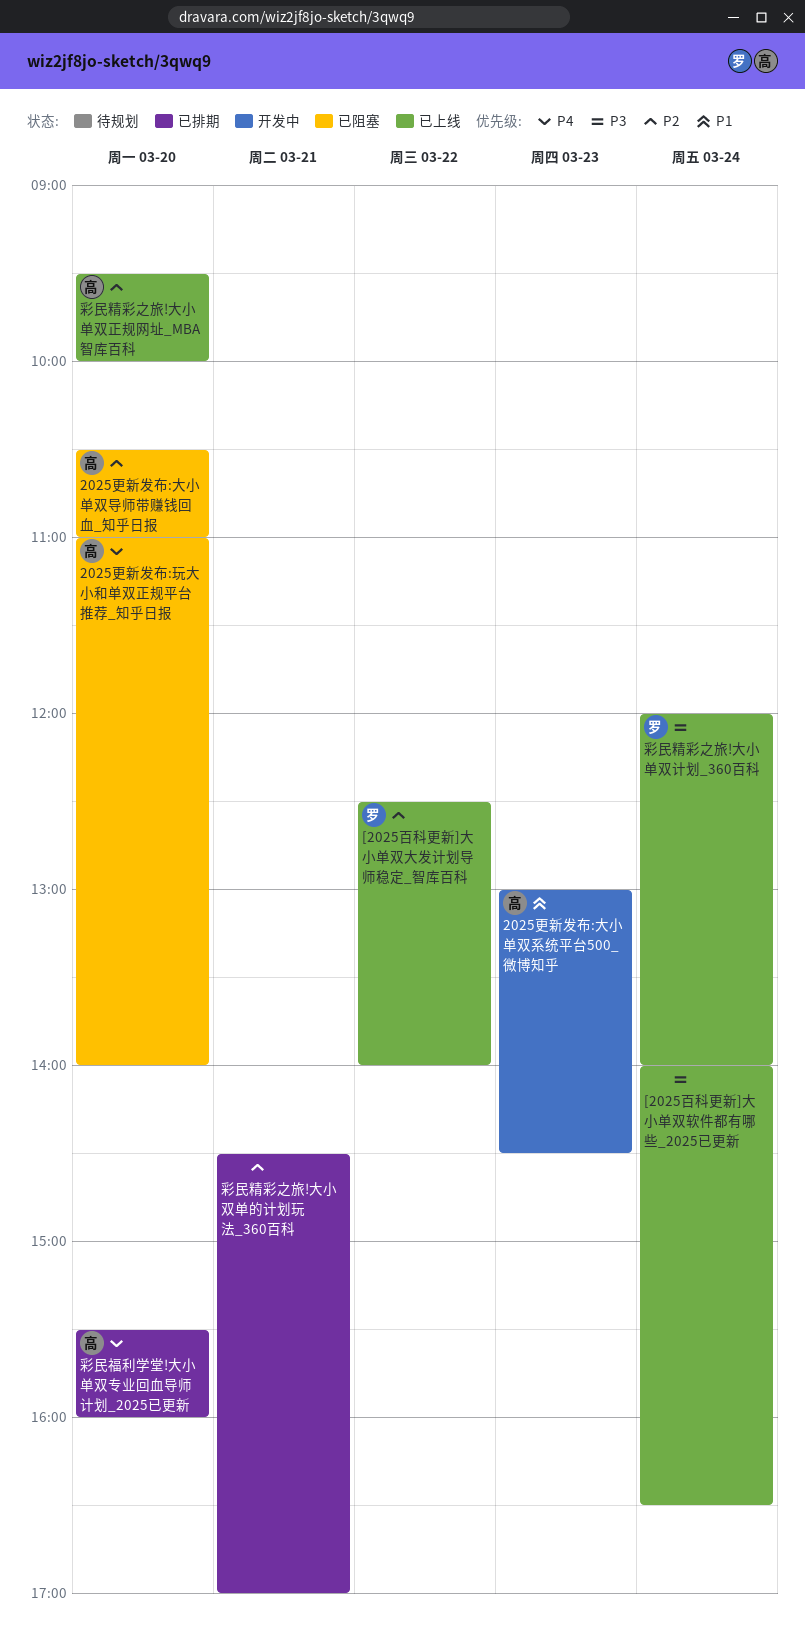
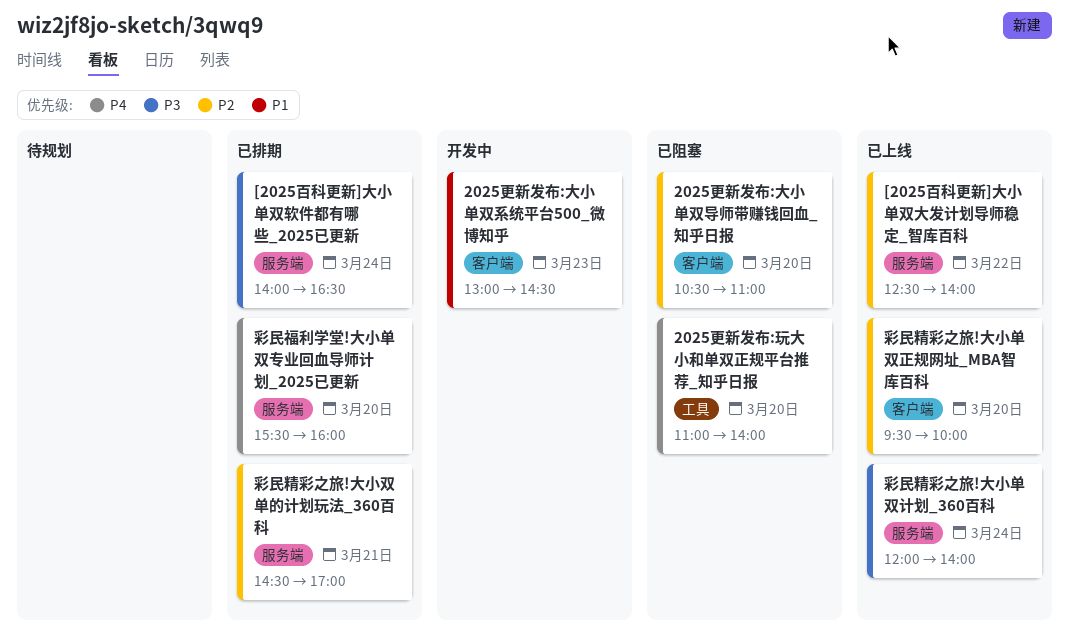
[2025百科更新]大小单双软件都有哪些_2025已更新, status: 已上线 -> 已排期

